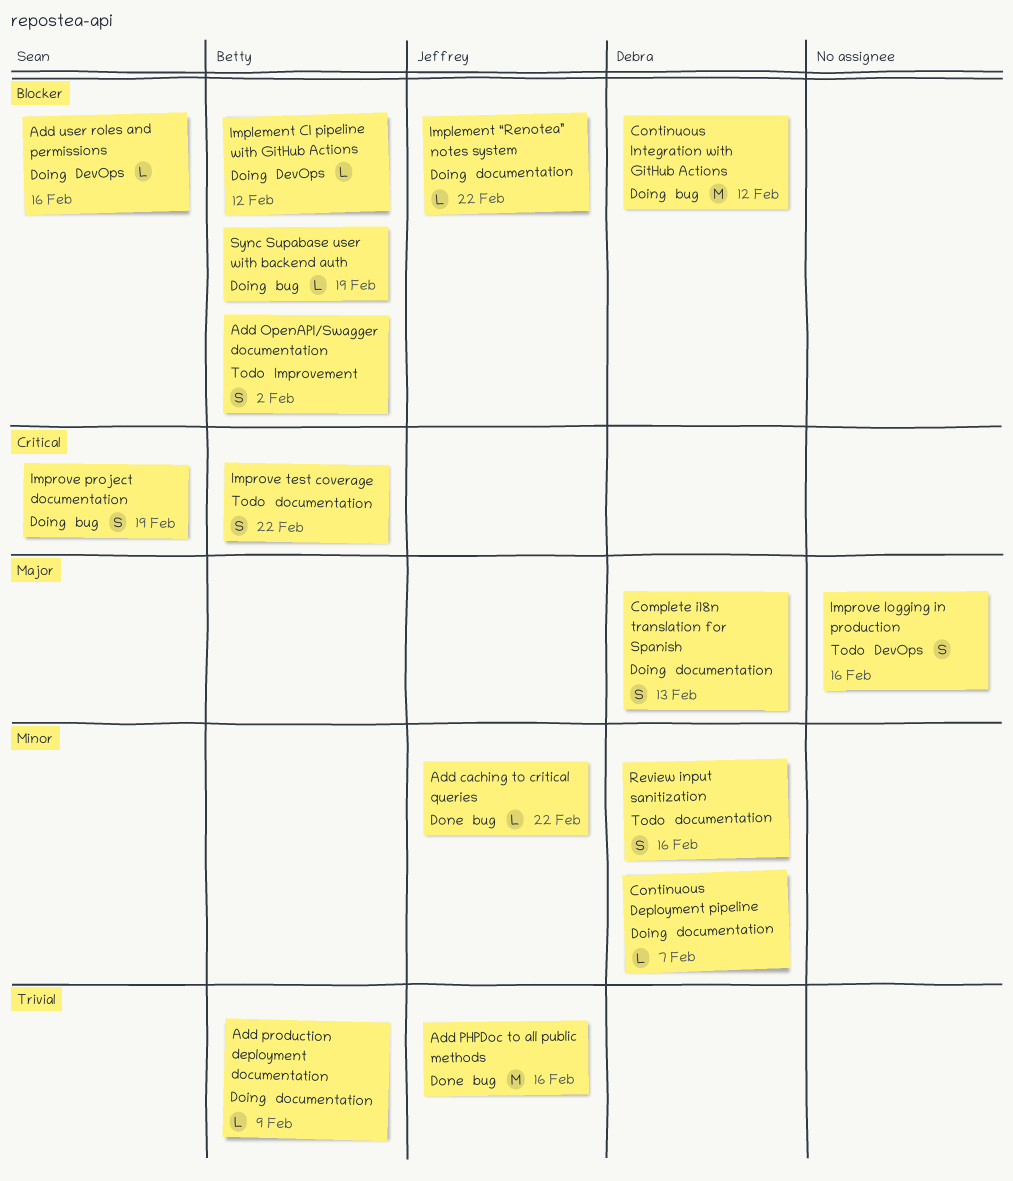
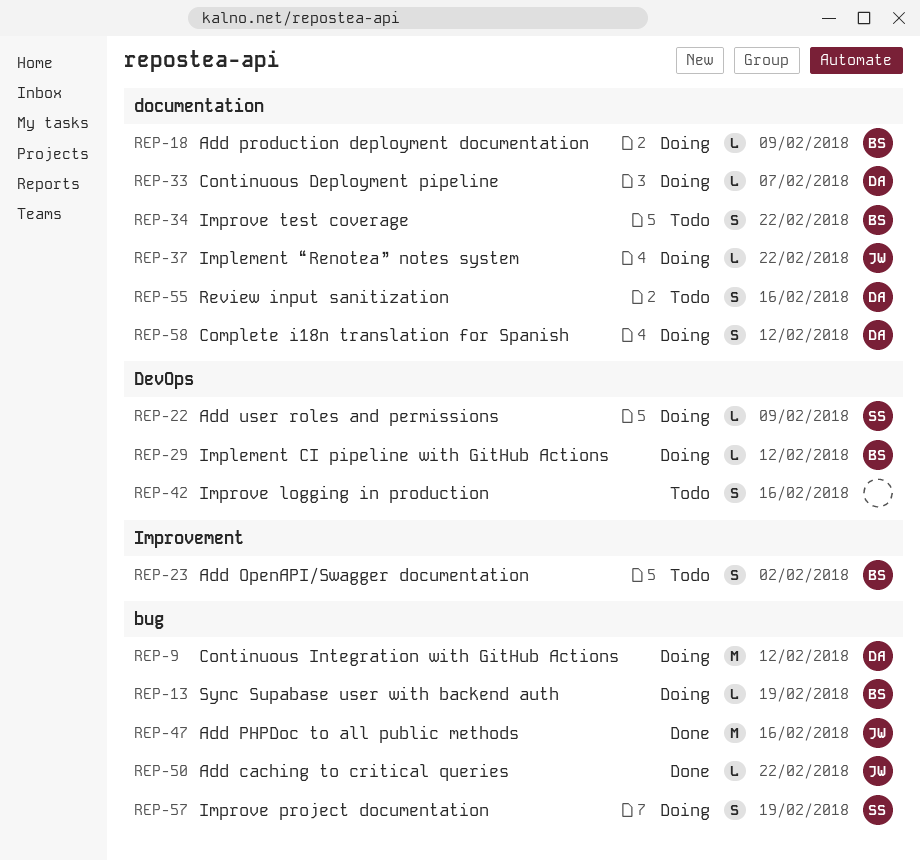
Add user roles and permissions, due: Feb 16 -> Feb 9
Complete i18n translation for Spanish, due: Feb 13 -> Feb 12

